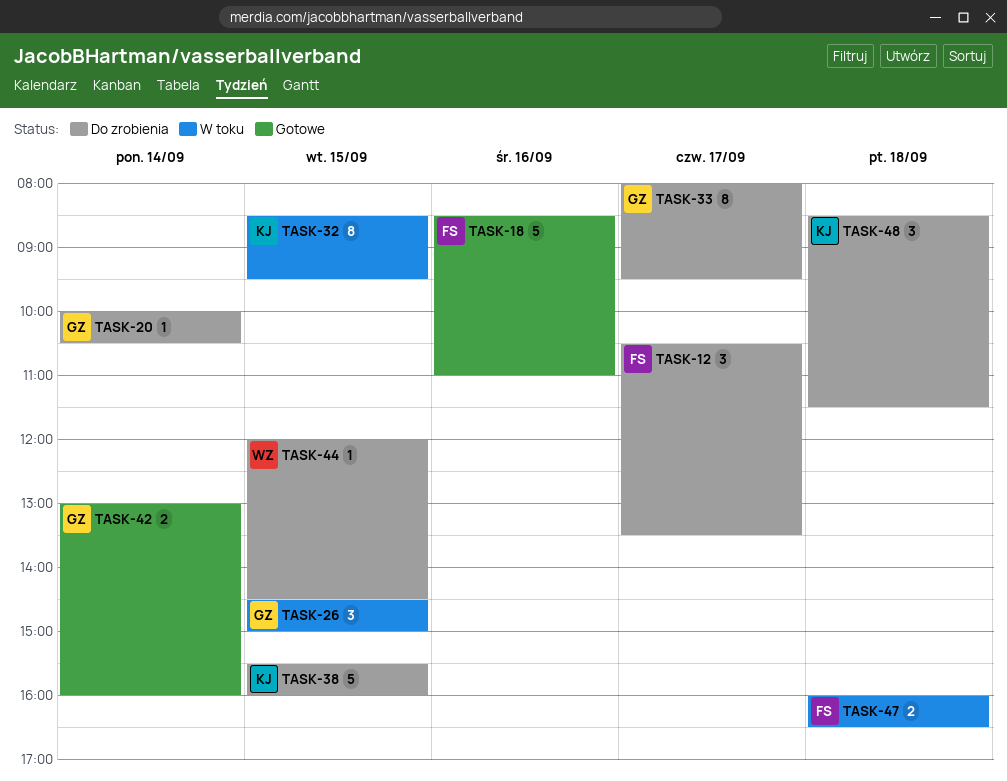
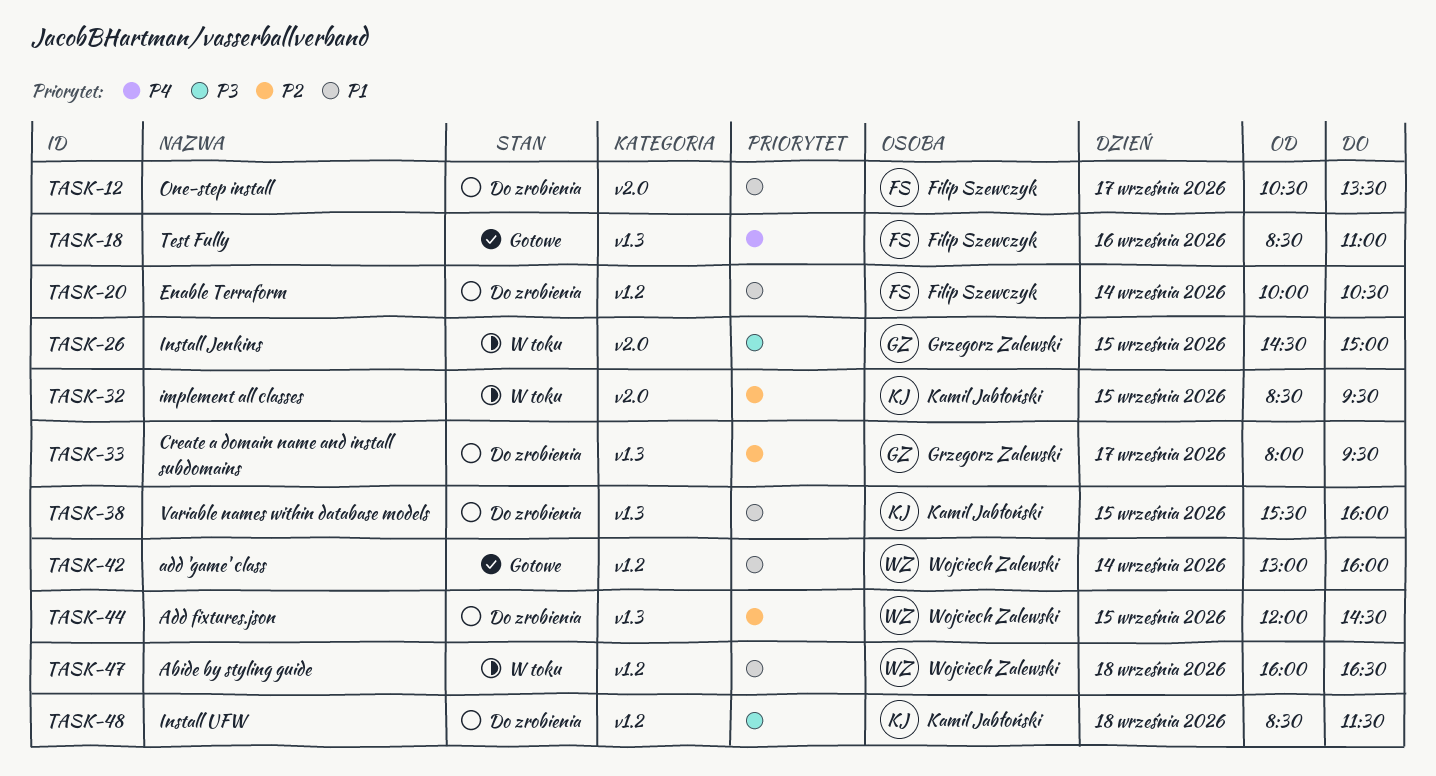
TASK-20, owner: Grzegorz Zalewski -> Filip Szewczyk
TASK-42, owner: Grzegorz Zalewski -> Wojciech Zalewski
TASK-47, owner: Filip Szewczyk -> Wojciech Zalewski

